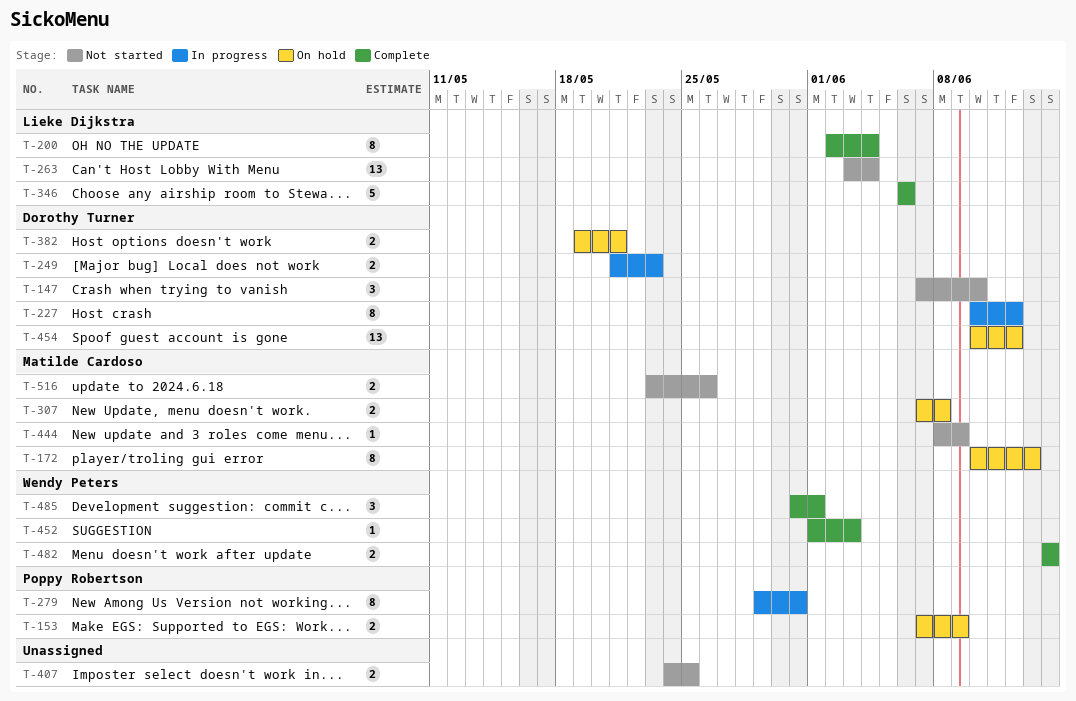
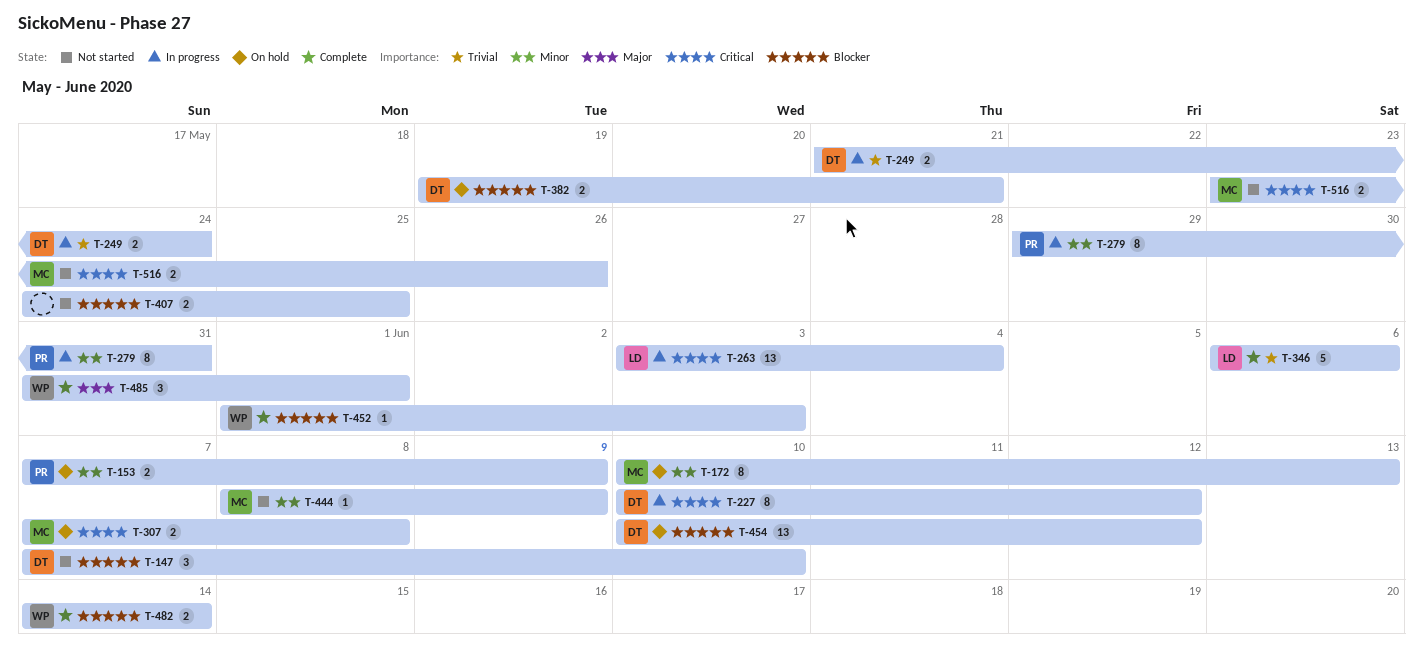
T-200: present -> none
T-249, due: May 23 -> May 24
T-263, status: Not started -> In progress

